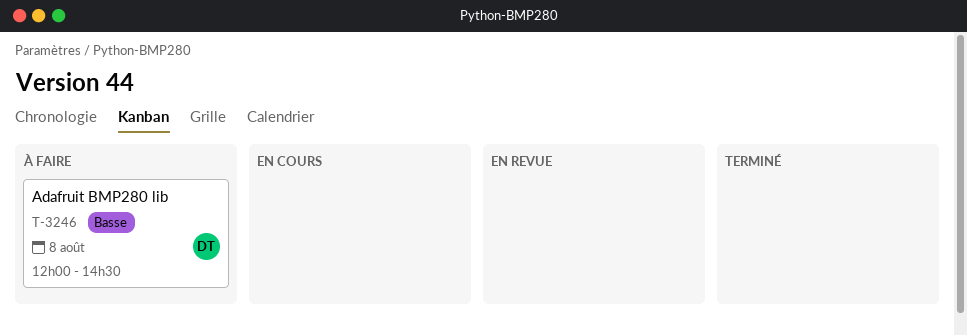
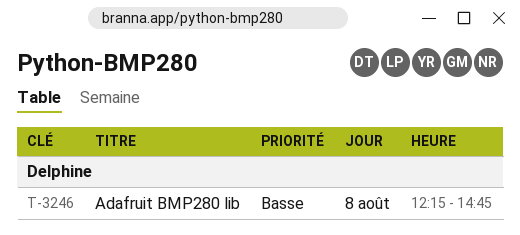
T-3246, begins: 12:00 -> 12:15
T-3246, ends: 14:30 -> 14:45

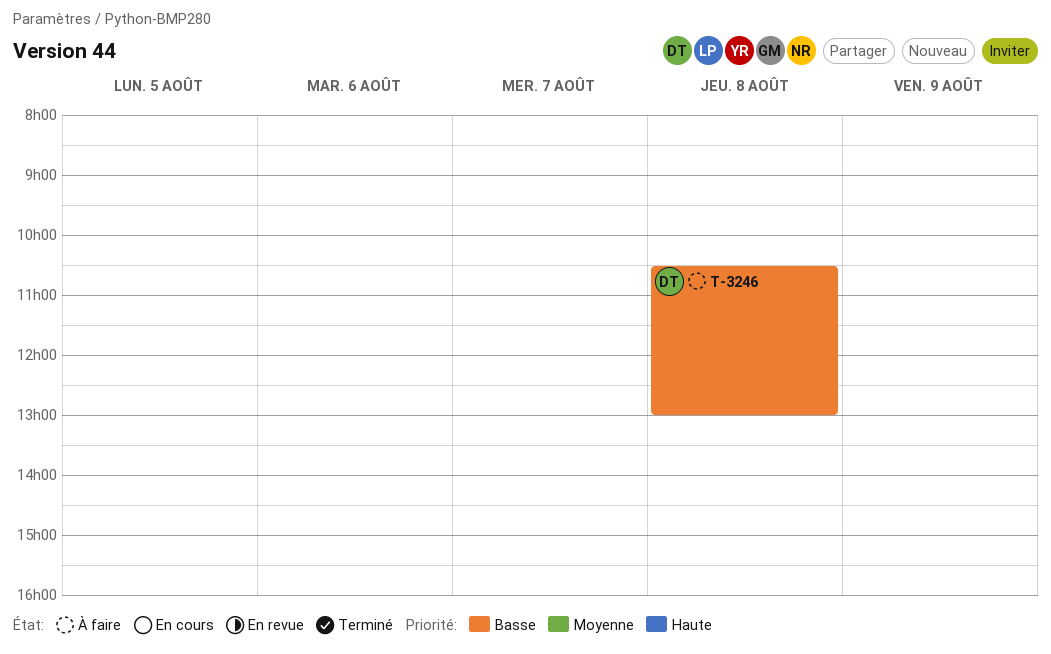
T-3246, begins: 12:15 -> 10:30
T-3246, ends: 14:45 -> 13:00

